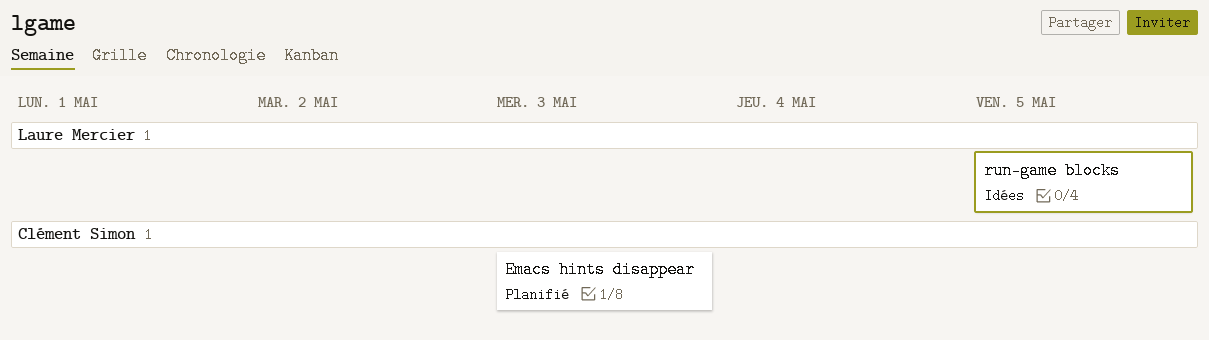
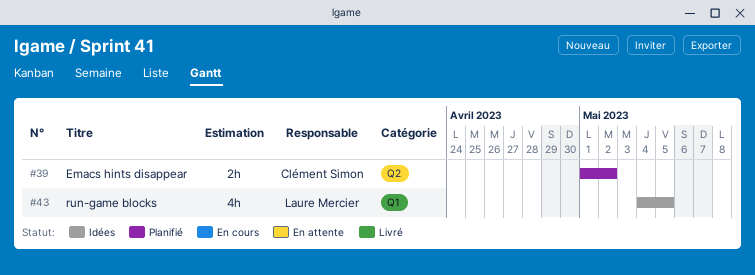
Emacs hints disappear, due: May 3 -> May 2

